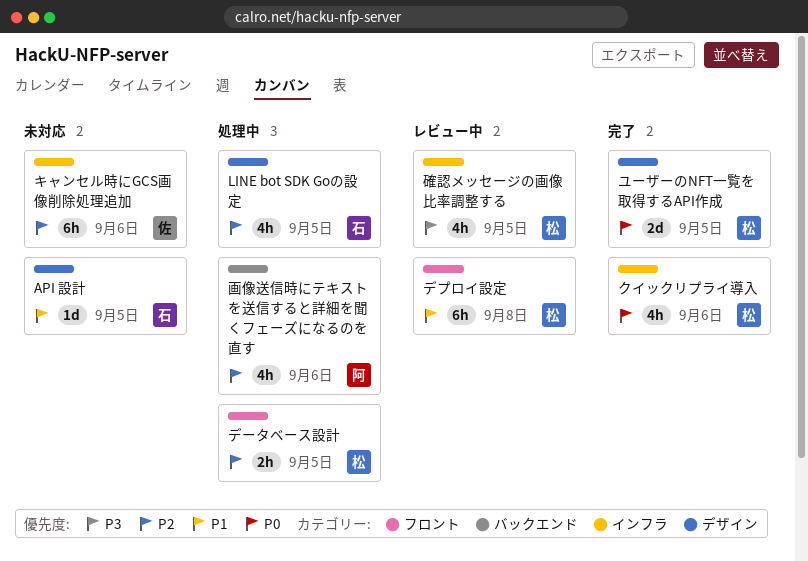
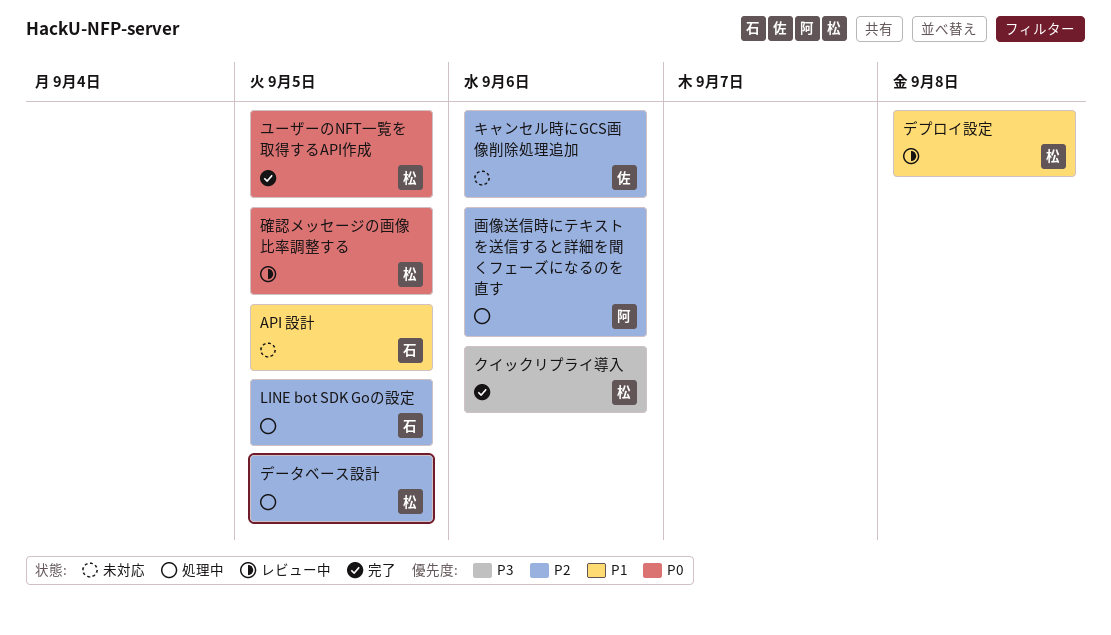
クイックリプライ導入, priority: P0 -> P3
確認メッセージの画像比率調整する, priority: P3 -> P0

